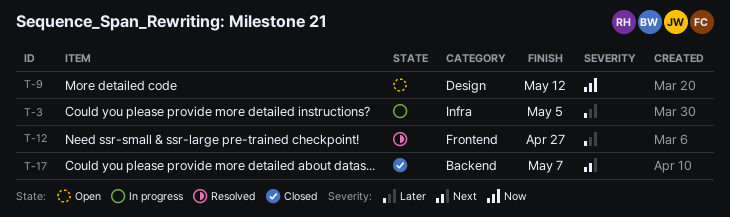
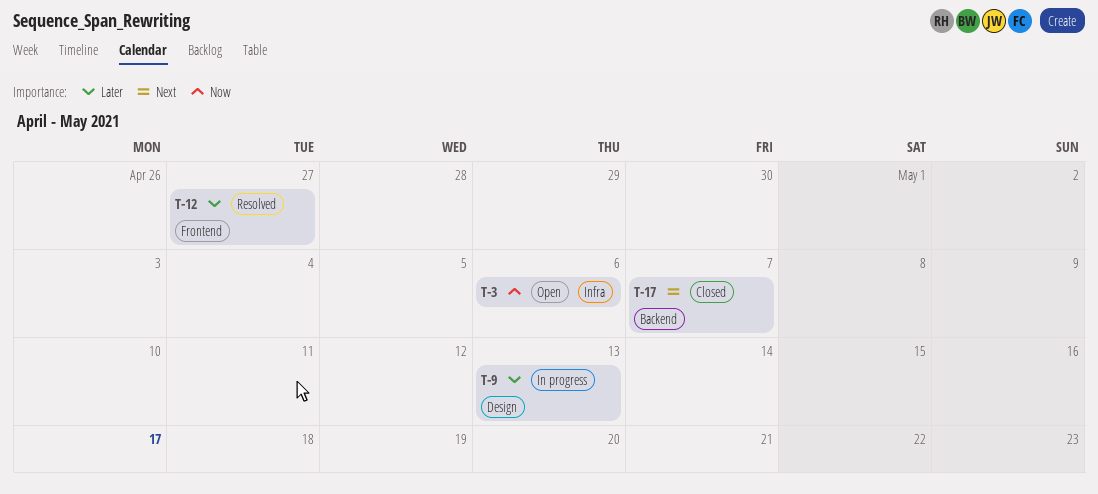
T-3, status: In progress -> Open
T-3, priority: Later -> Now
T-3, due: May 5 -> May 6
T-9, status: Open -> In progress
T-9, priority: Now -> Later
T-9, due: May 12 -> May 13

